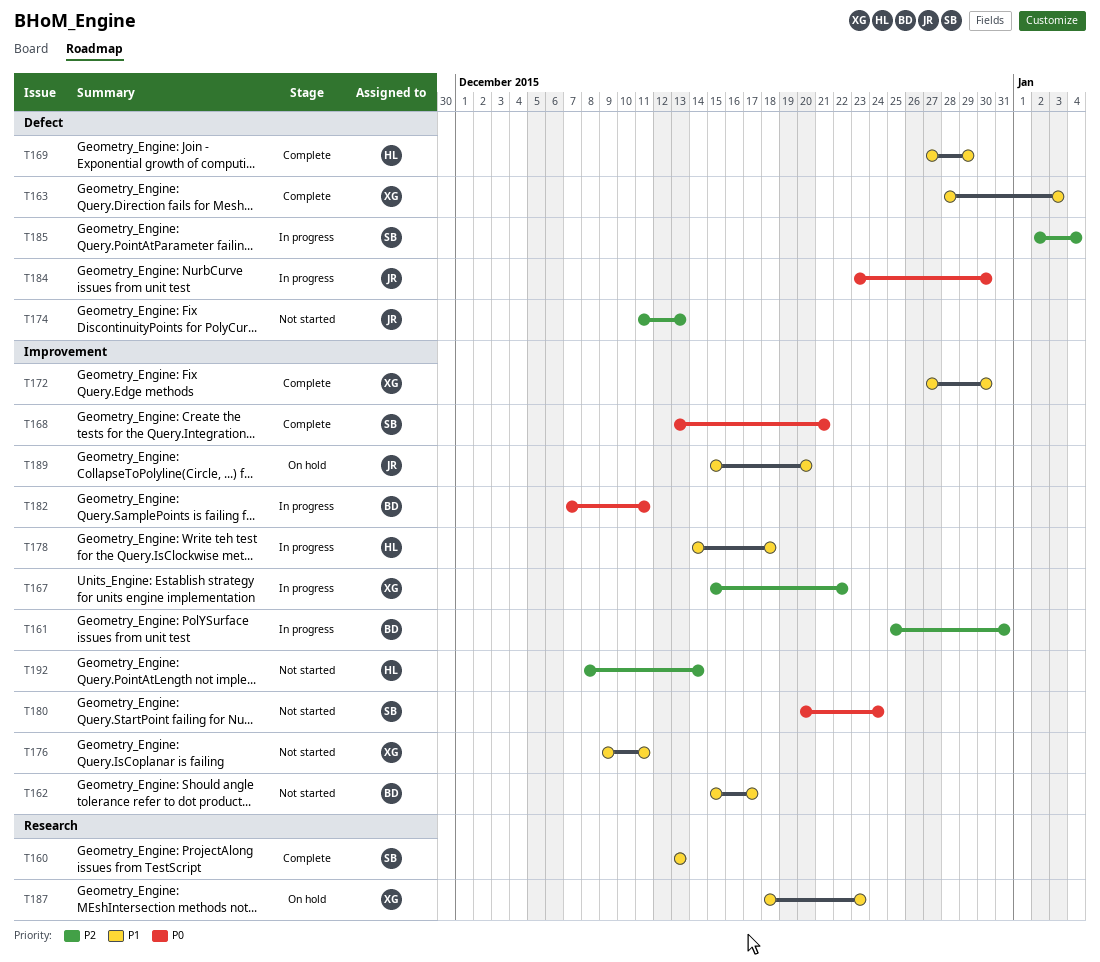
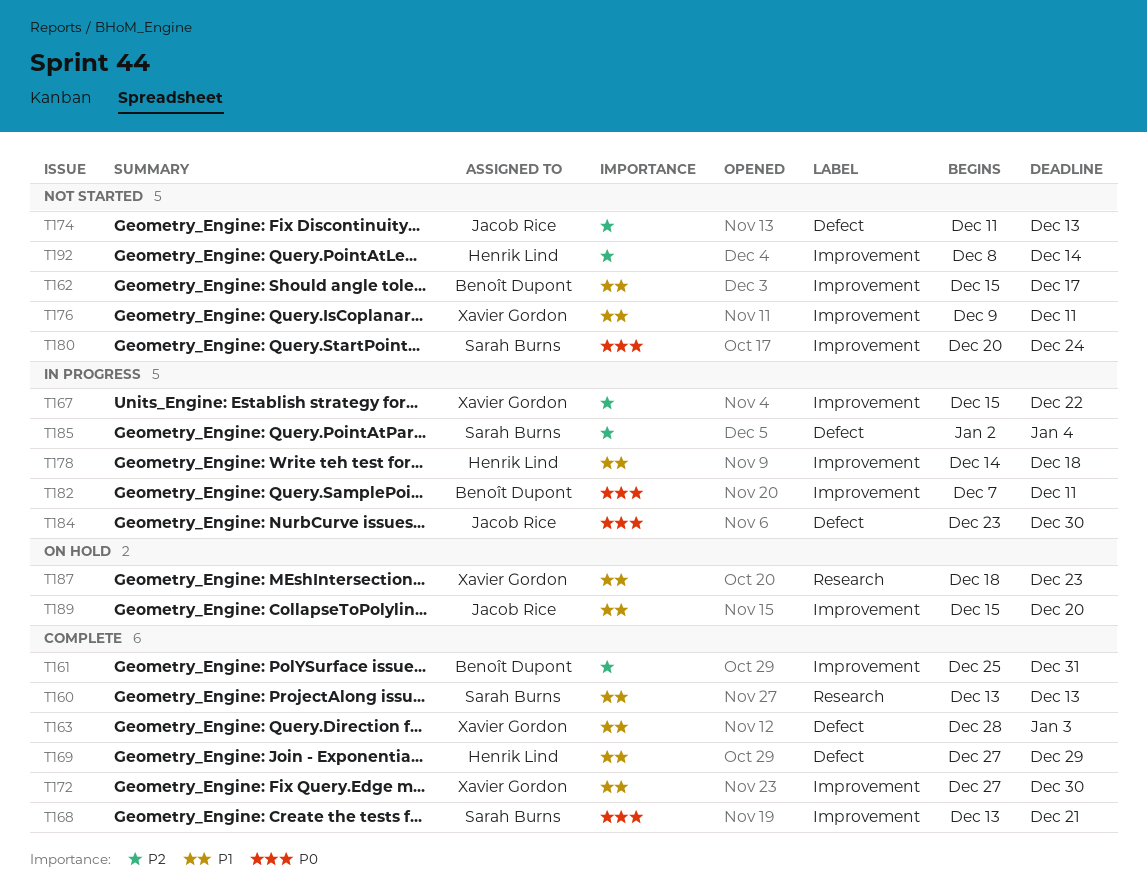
T161, status: In progress -> Complete

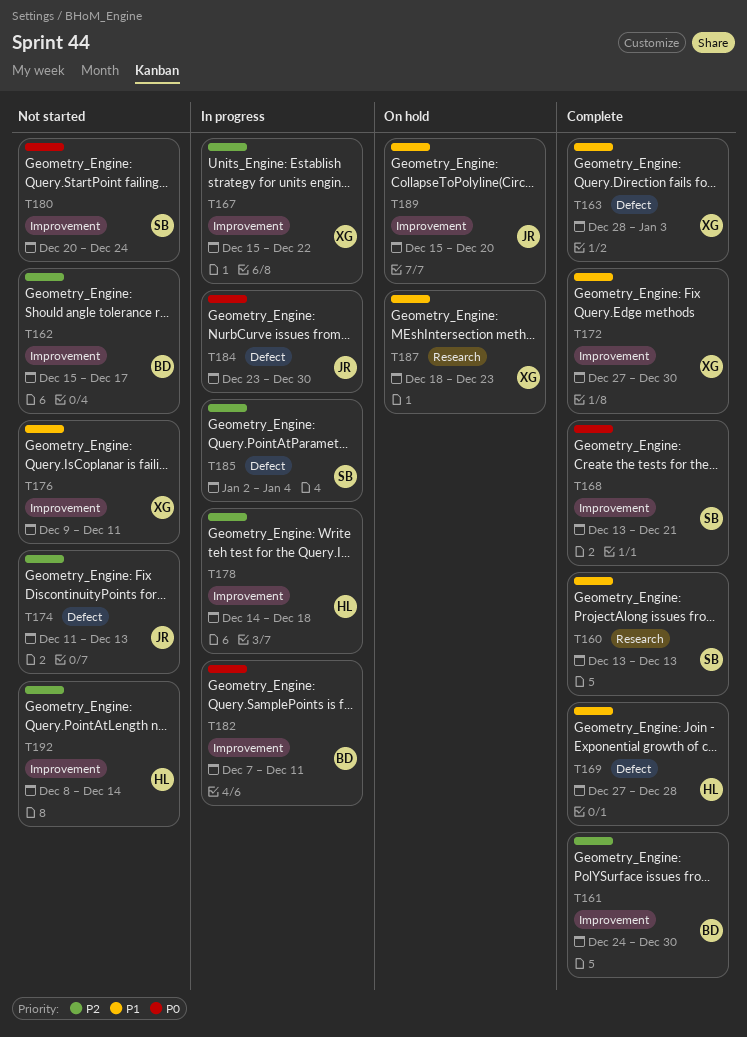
T161, start: Dec 25 -> Dec 24
T161, due: Dec 31 -> Dec 30
T162, priority: P1 -> P2
T169, due: Dec 29 -> Dec 28
T178, priority: P1 -> P2

